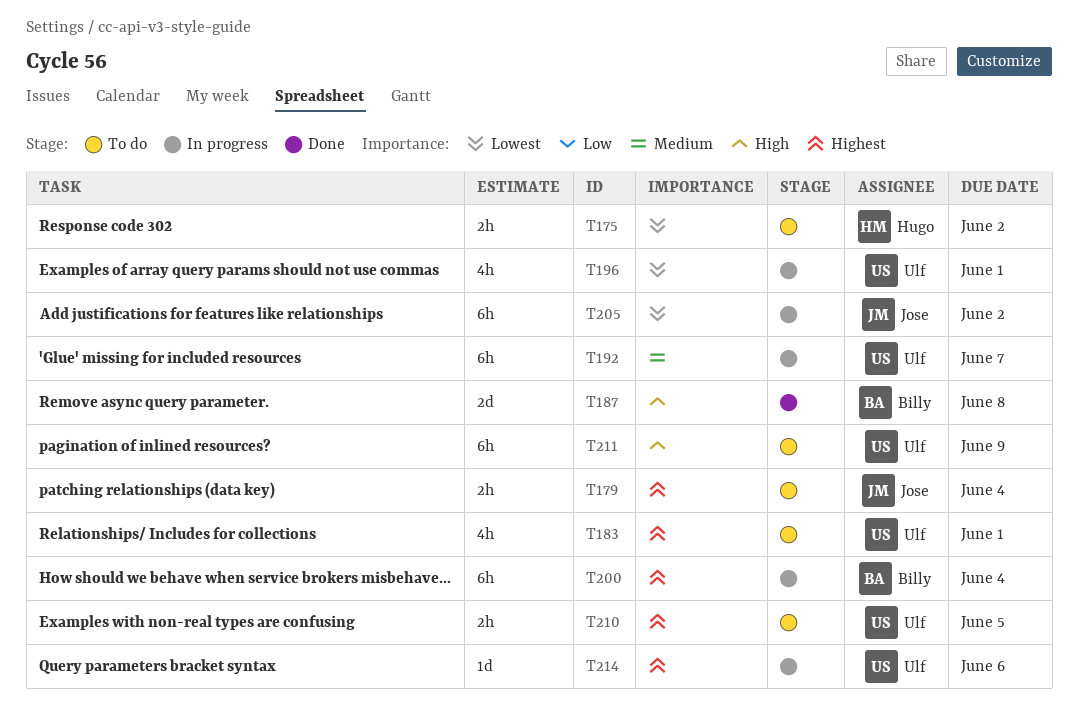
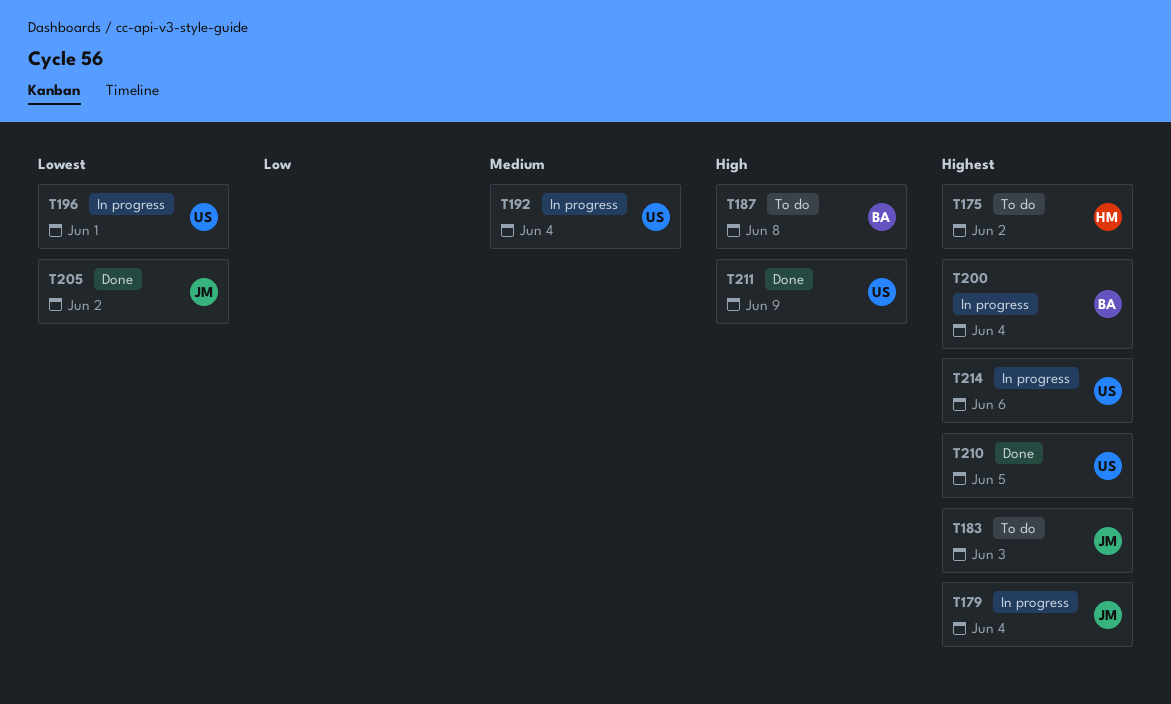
T175, priority: Lowest -> Highest
T179, status: To do -> In progress
T183, owner: Ulf -> Jose
T183, due: Jun 1 -> Jun 3
T187, status: Done -> To do
T192, due: Jun 7 -> Jun 4
T205, status: In progress -> Done
T210, status: To do -> Done
T211, status: To do -> Done

